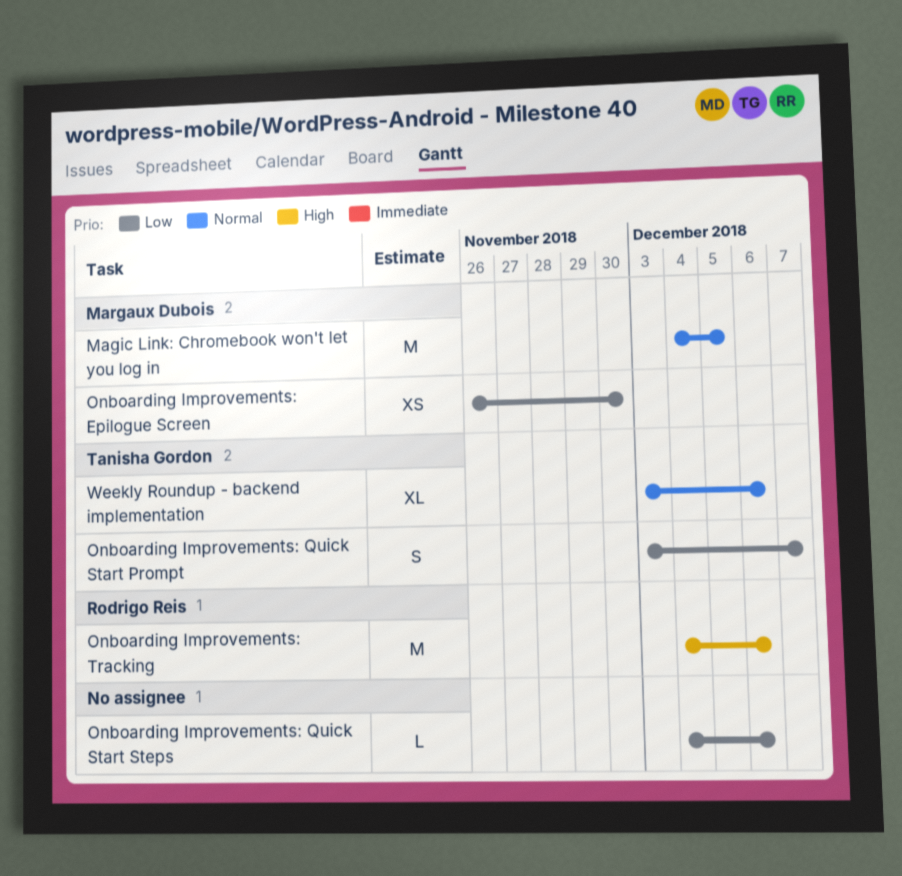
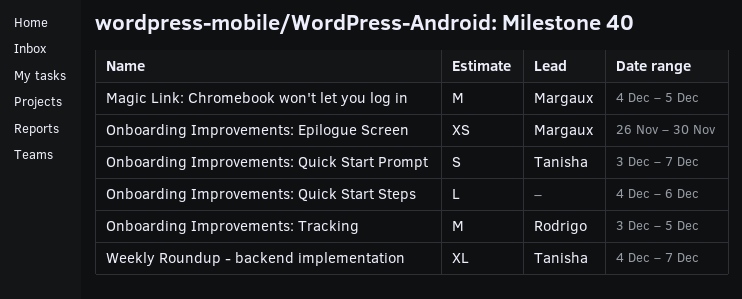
Onboarding Improvements: Tracking, start: Dec 4 -> Dec 3
Onboarding Improvements: Tracking, due: Dec 6 -> Dec 5
Weekly Roundup - backend implementation, start: Dec 3 -> Dec 4
Weekly Roundup - backend implementation, due: Dec 6 -> Dec 7

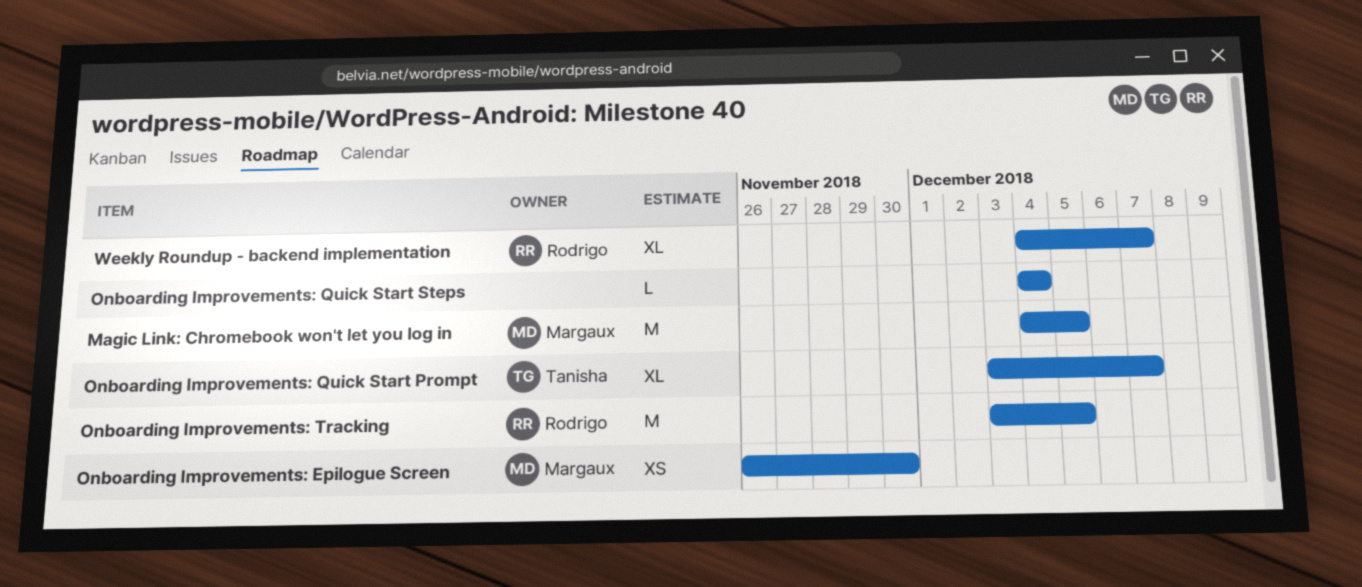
Onboarding Improvements: Quick Start Prompt, estimate: S -> XL
Onboarding Improvements: Quick Start Steps, due: Dec 6 -> Dec 4
Weekly Roundup - backend implementation, owner: Tanisha -> Rodrigo

